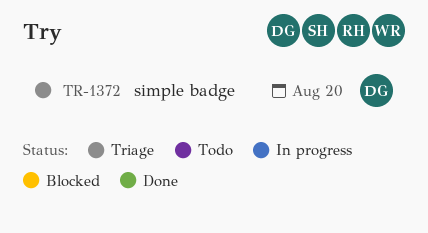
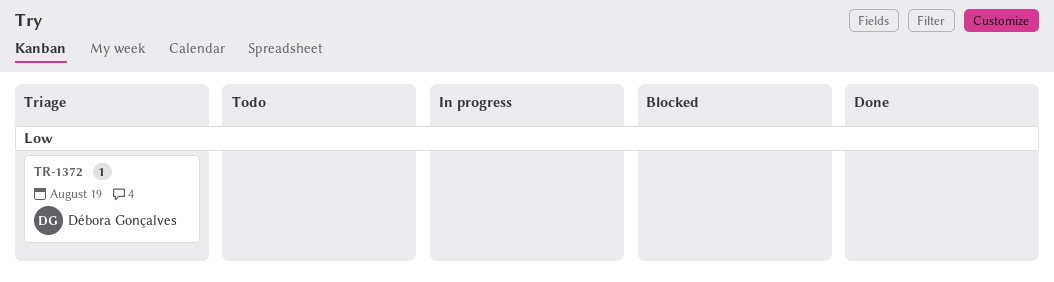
TR-1372, due: Aug 20 -> Aug 19

